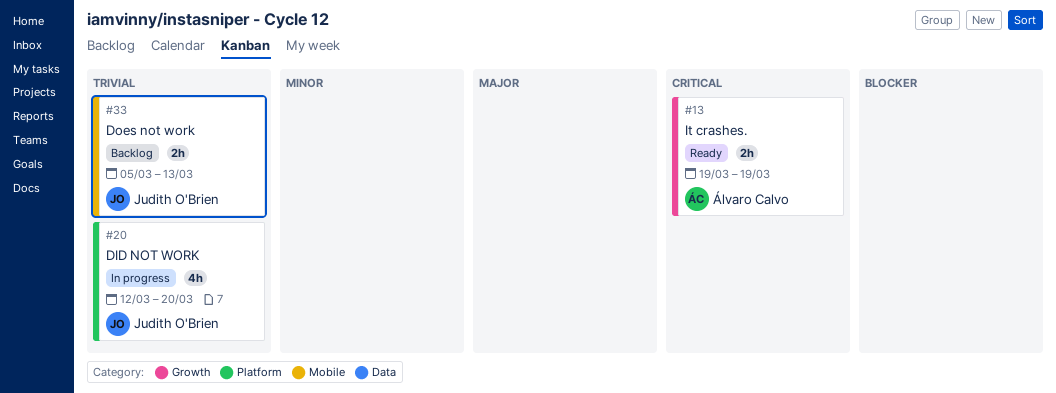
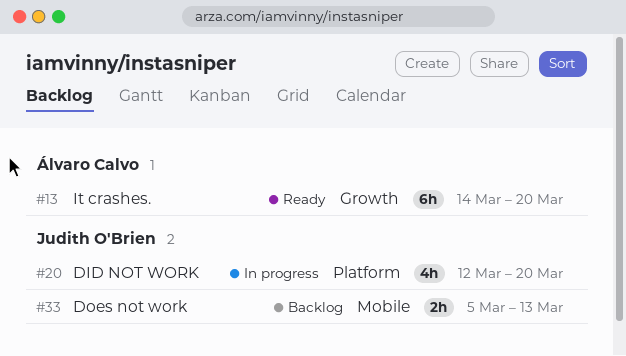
#13, estimate: 2h -> 6h
#13, start: Mar 19 -> Mar 14
#13, due: Mar 19 -> Mar 20

